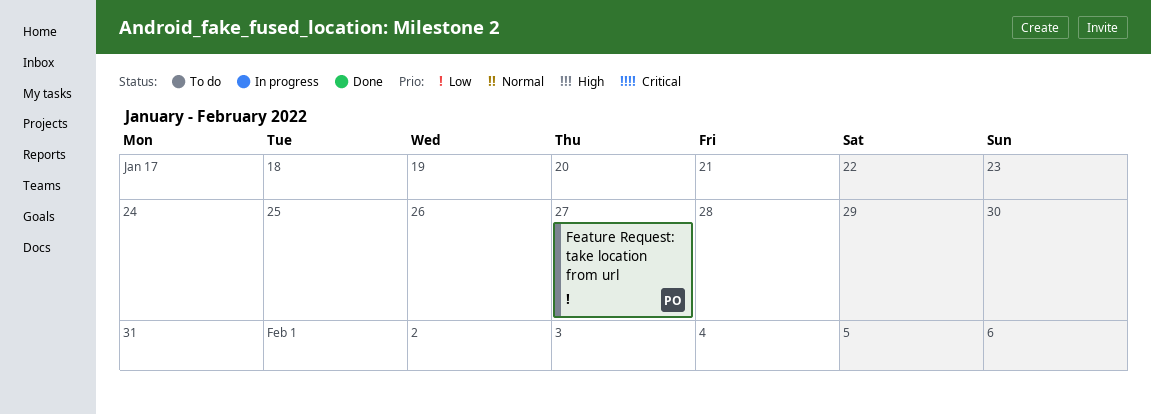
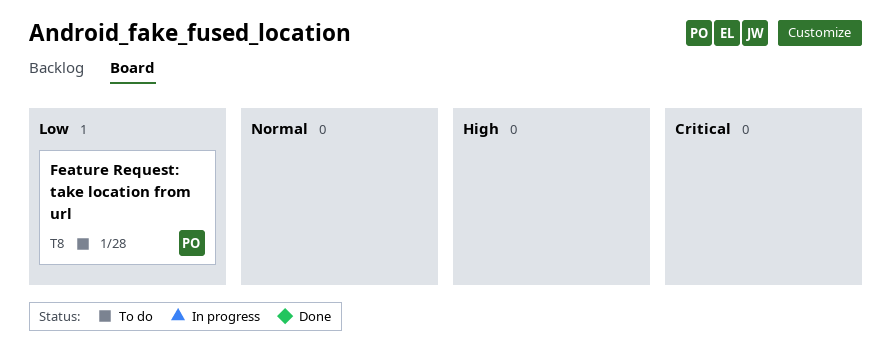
Feature Request: take location from url, due: Jan 27 -> Jan 28

